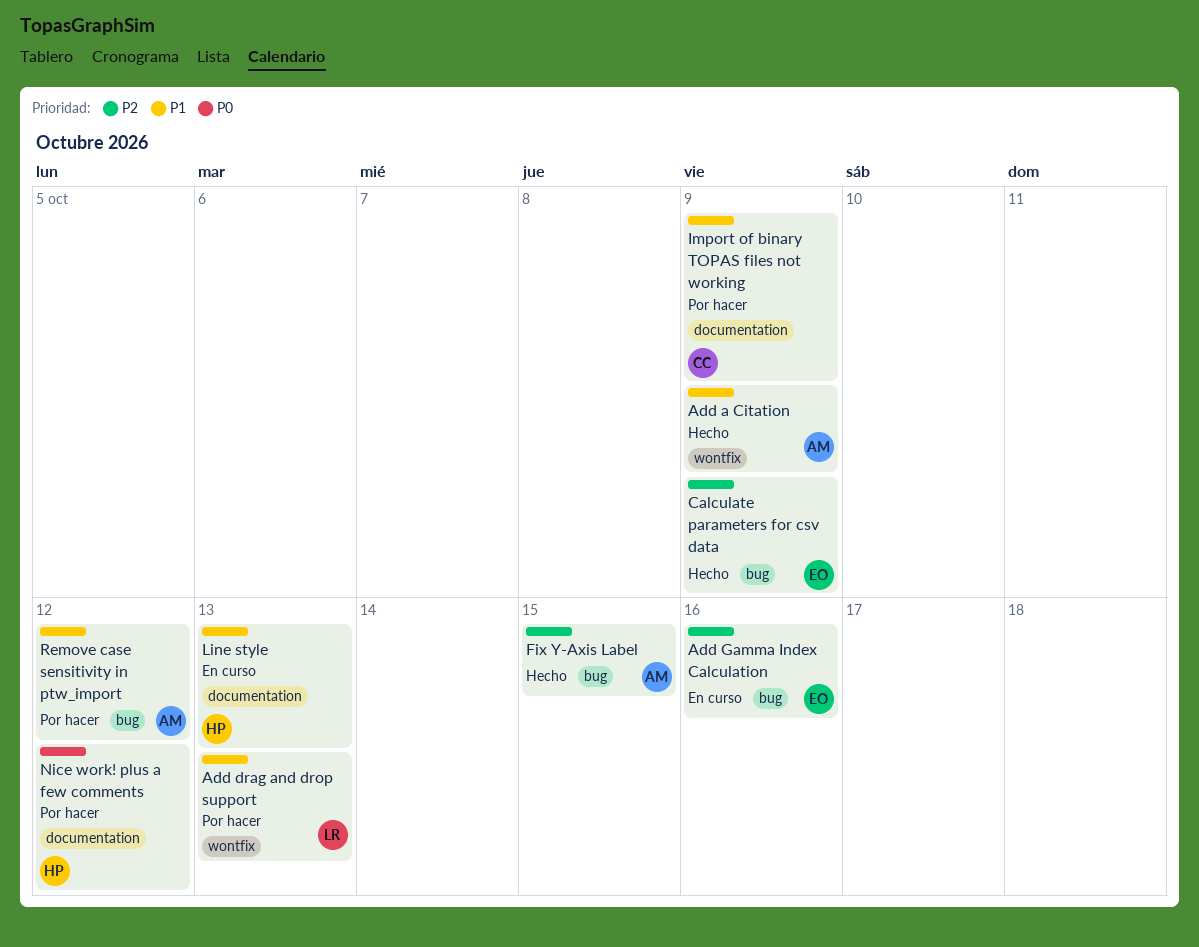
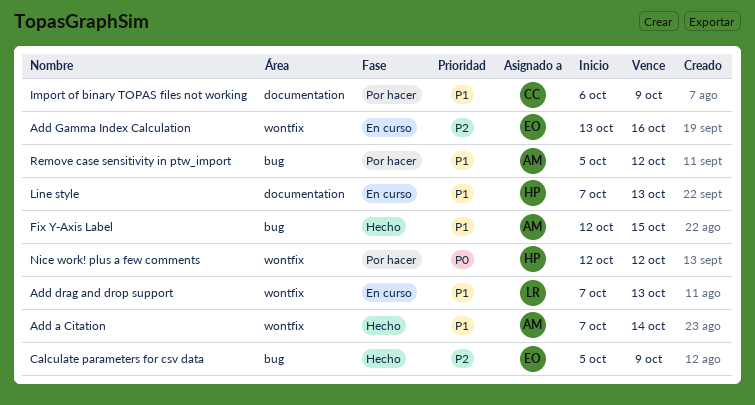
Add a Citation, due: Oct 9 -> Oct 14
Add drag and drop support, status: Por hacer -> En curso
Add Gamma Index Calculation, label: bug -> wontfix
Fix Y-Axis Label, priority: P2 -> P1
Nice work! plus a few comments, label: documentation -> wontfix

